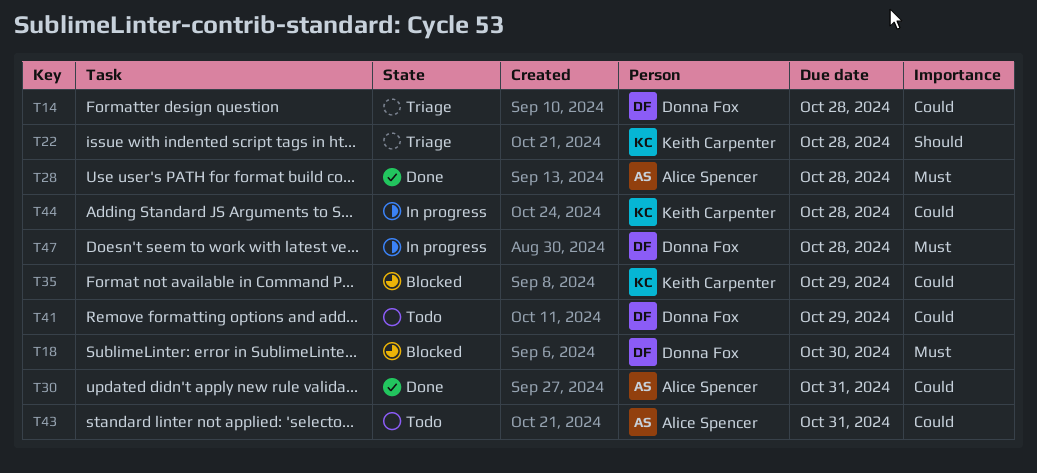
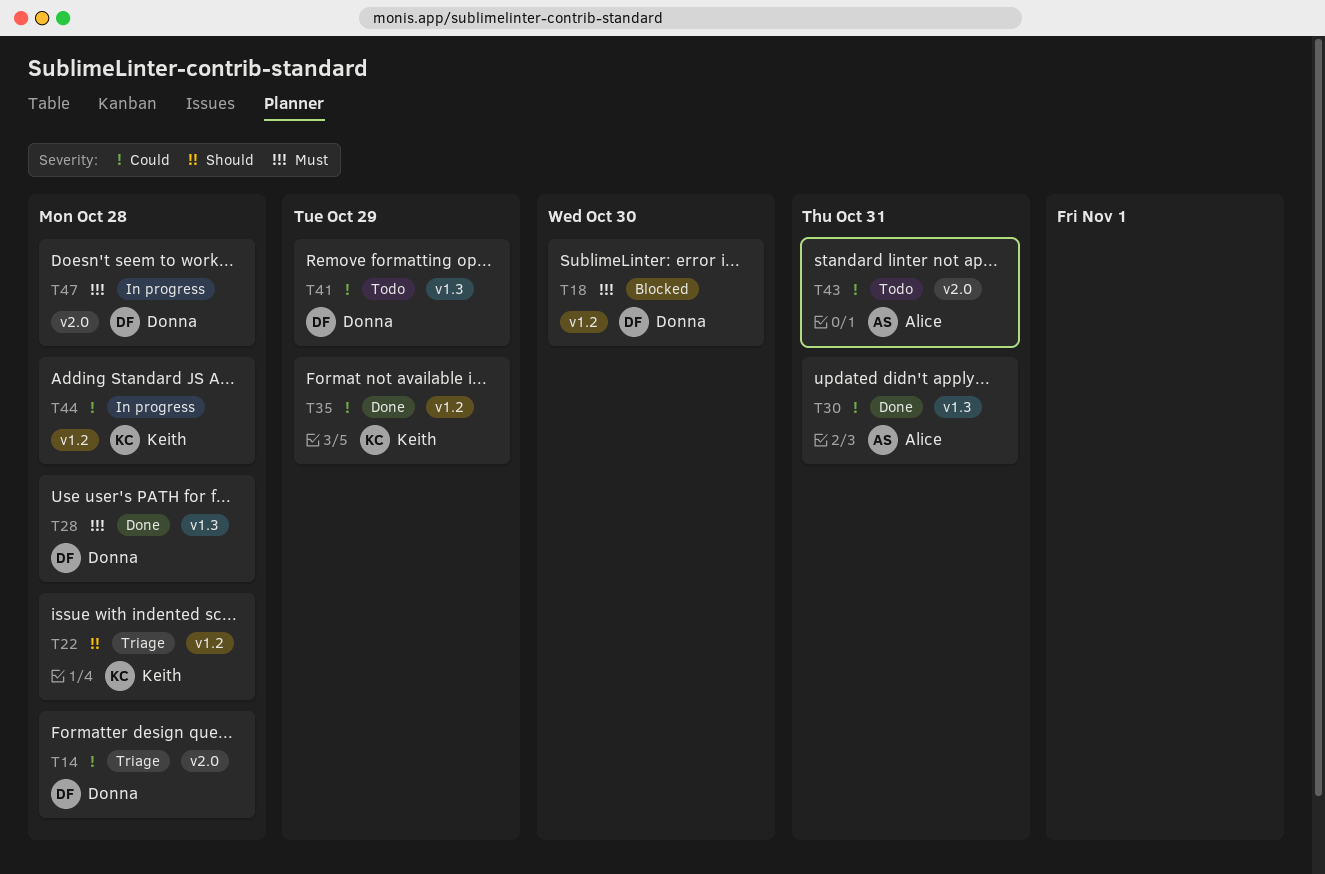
T28, owner: Alice Spencer -> Donna Fox
T35, status: Blocked -> Done

